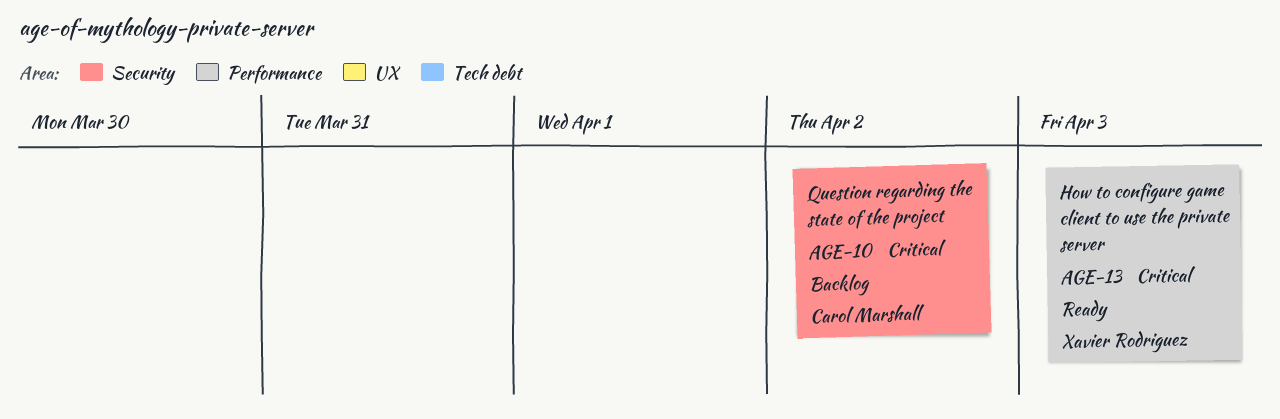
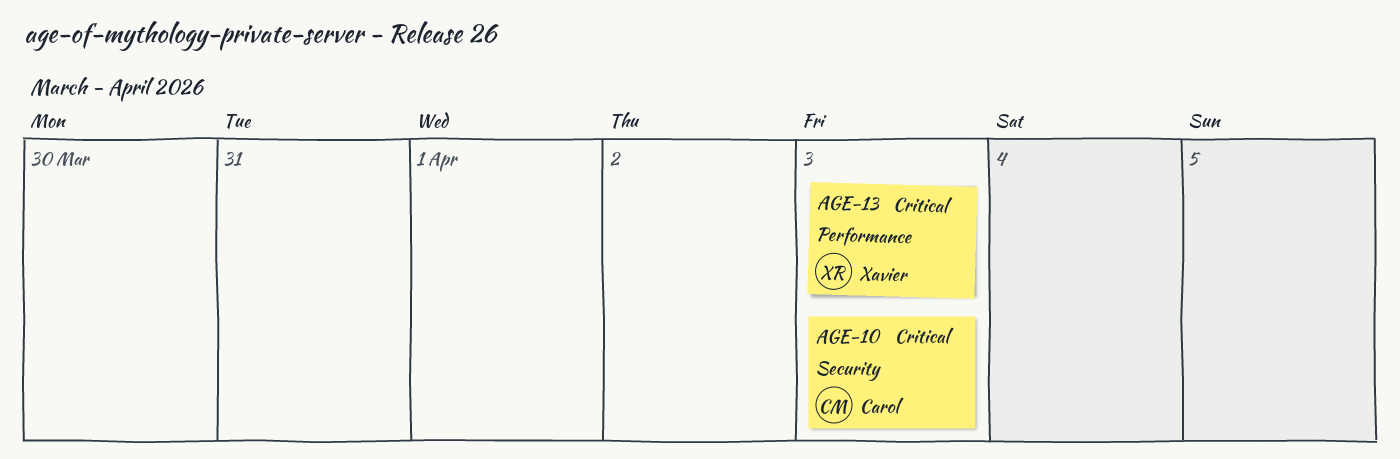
AGE-10, due: Apr 2 -> Apr 3

